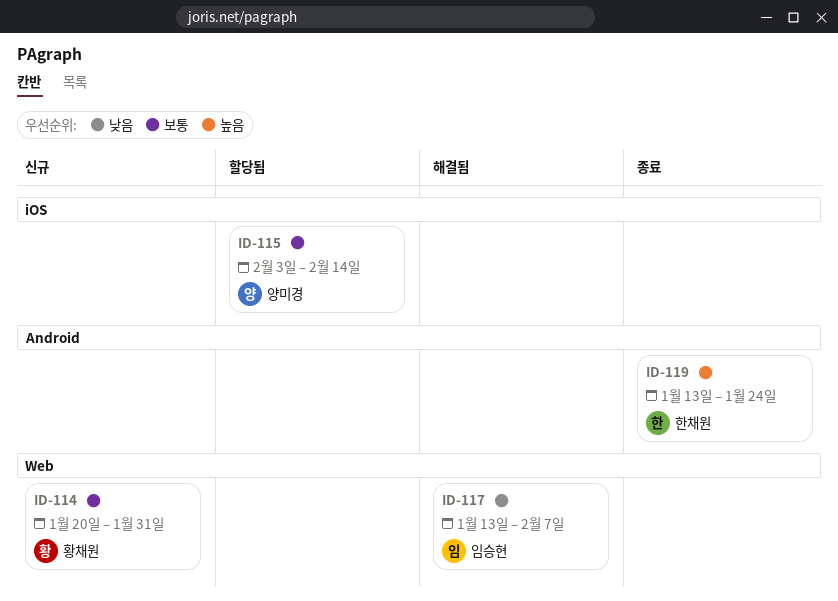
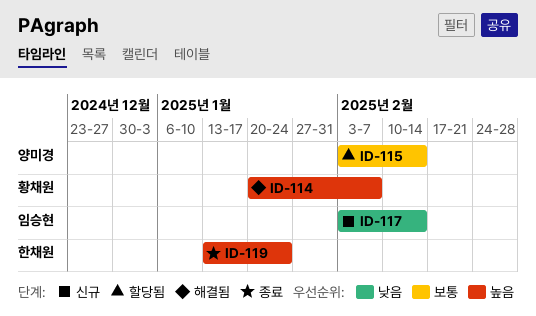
ID-114, status: 신규 -> 해결됨
ID-114, priority: 보통 -> 높음
ID-114, due: Jan 31 -> Feb 7
ID-117, status: 해결됨 -> 신규
ID-117, start: Jan 13 -> Feb 3
ID-117, due: Feb 7 -> Feb 14

